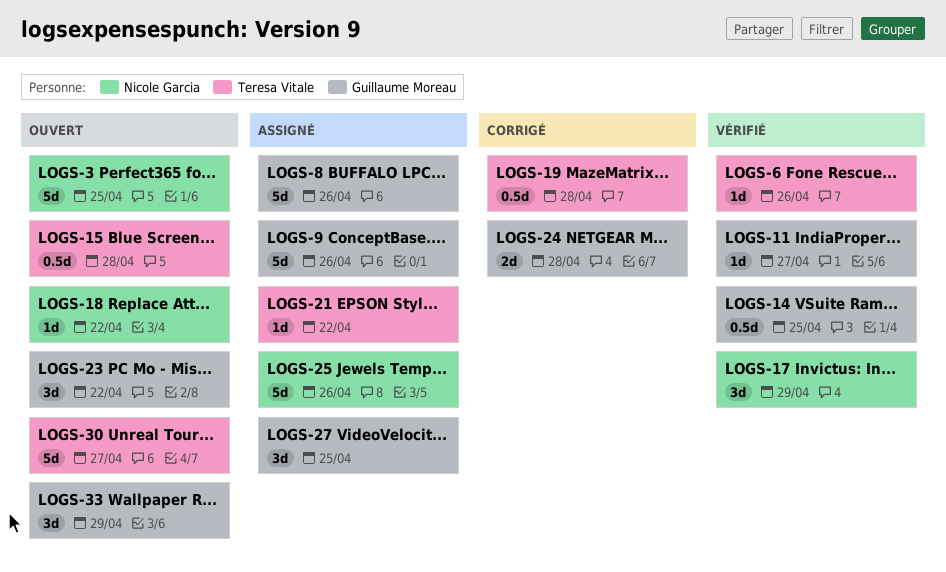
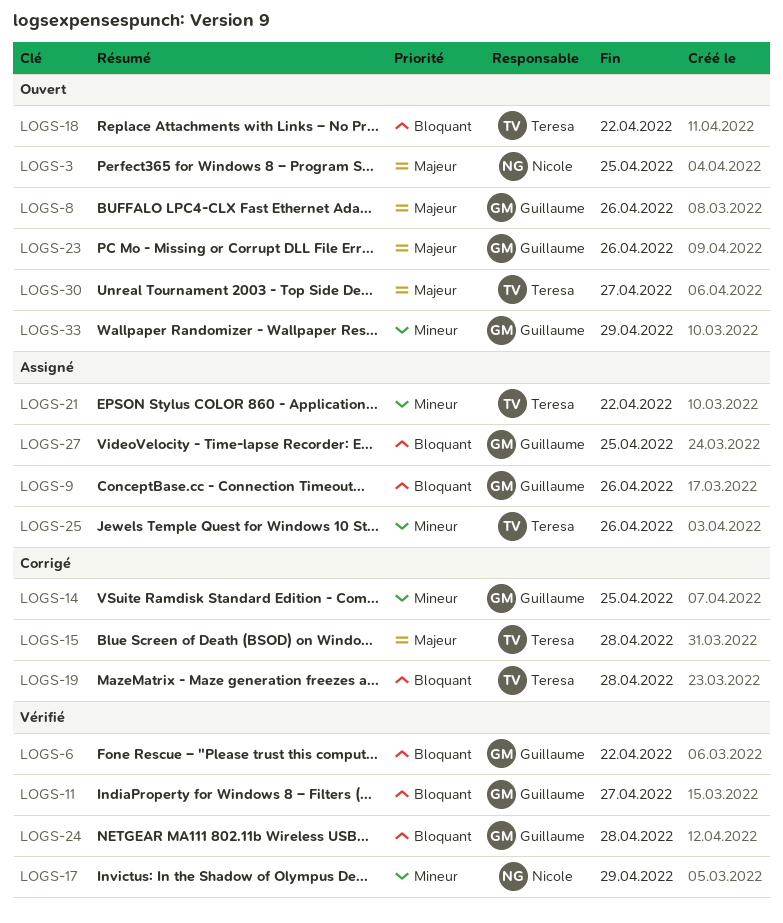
LOGS-6, owner: Teresa Vitale -> Guillaume Moreau
LOGS-6, due: Apr 26 -> Apr 22
LOGS-8, status: Assigné -> Ouvert
LOGS-14, status: Vérifié -> Corrigé
LOGS-15, status: Ouvert -> Corrigé
LOGS-18, owner: Nicole Garcia -> Teresa Vitale
LOGS-23, due: Apr 22 -> Apr 26
LOGS-24, status: Corrigé -> Vérifié
LOGS-25, owner: Nicole Garcia -> Teresa Vitale

